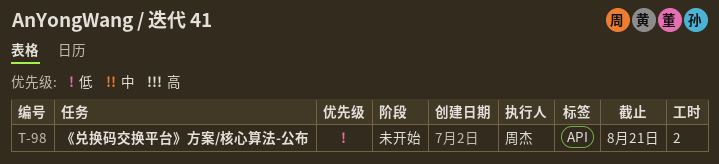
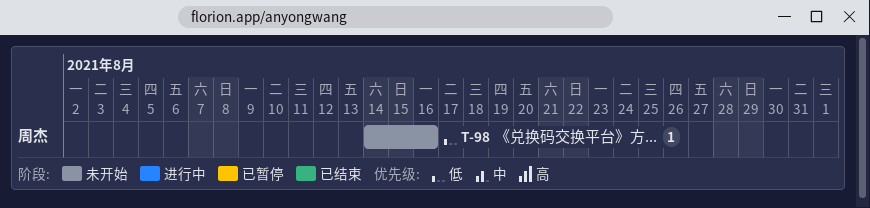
T-98, estimate: 2 -> 1
T-98, due: Aug 21 -> Aug 16

